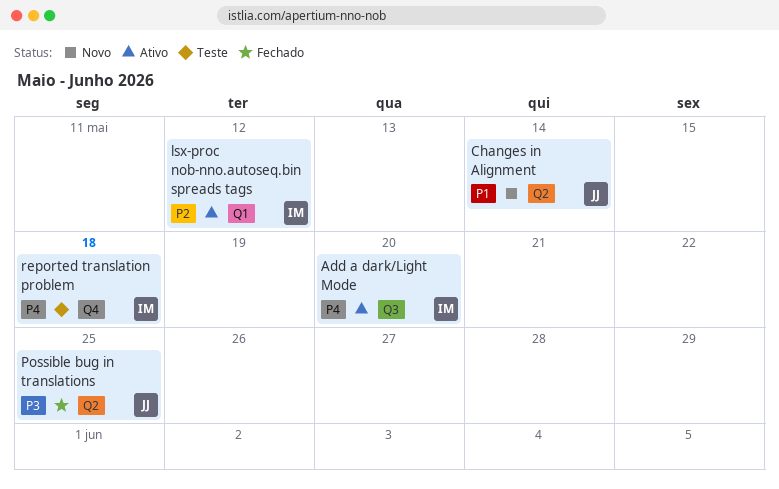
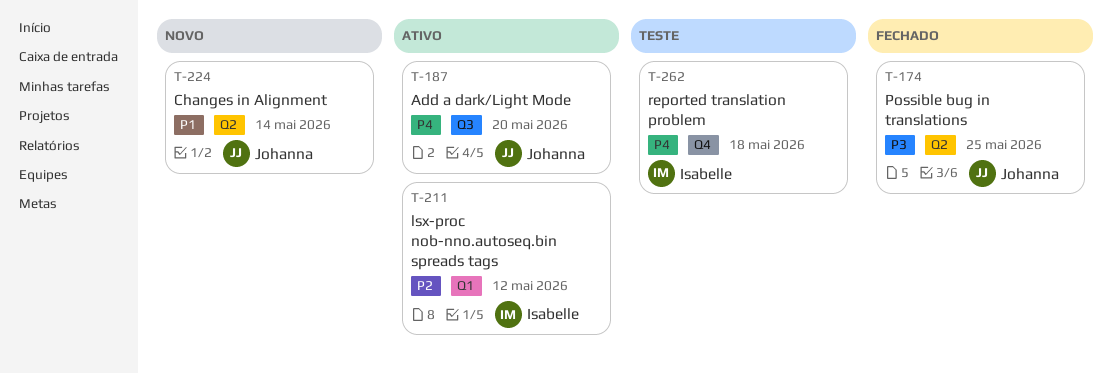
Add a dark/Light Mode, owner: Isabelle -> Johanna

